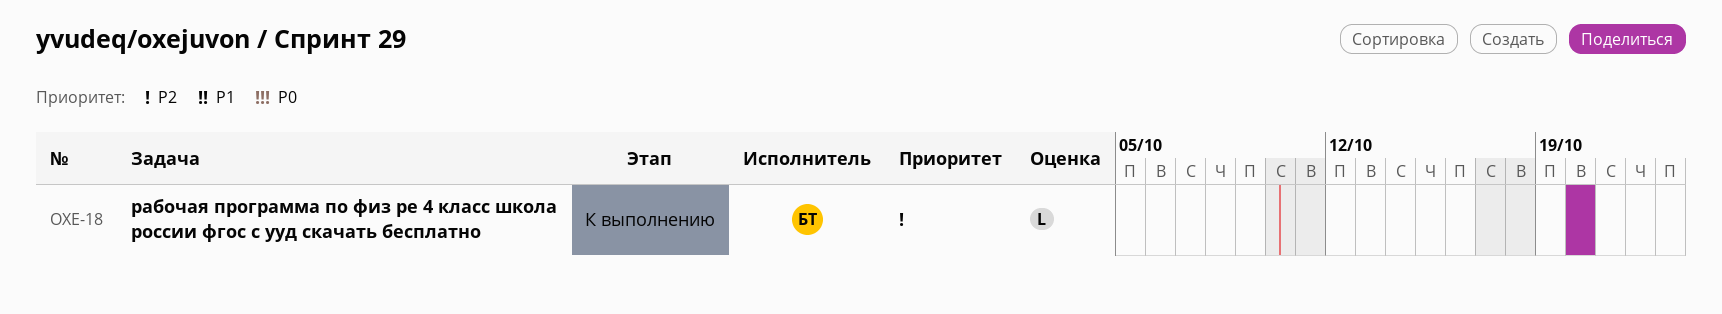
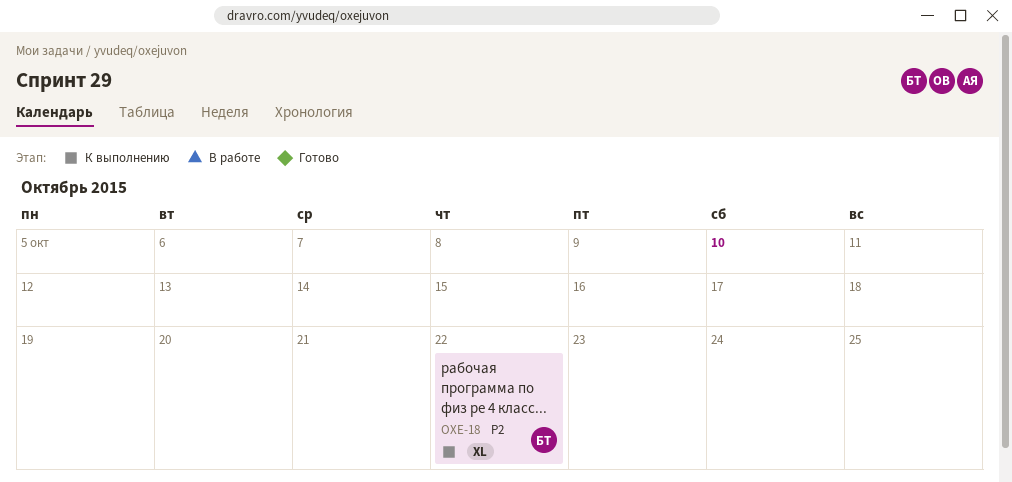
OXE-18, estimate: L -> XL
OXE-18, due: Oct 20 -> Oct 22

